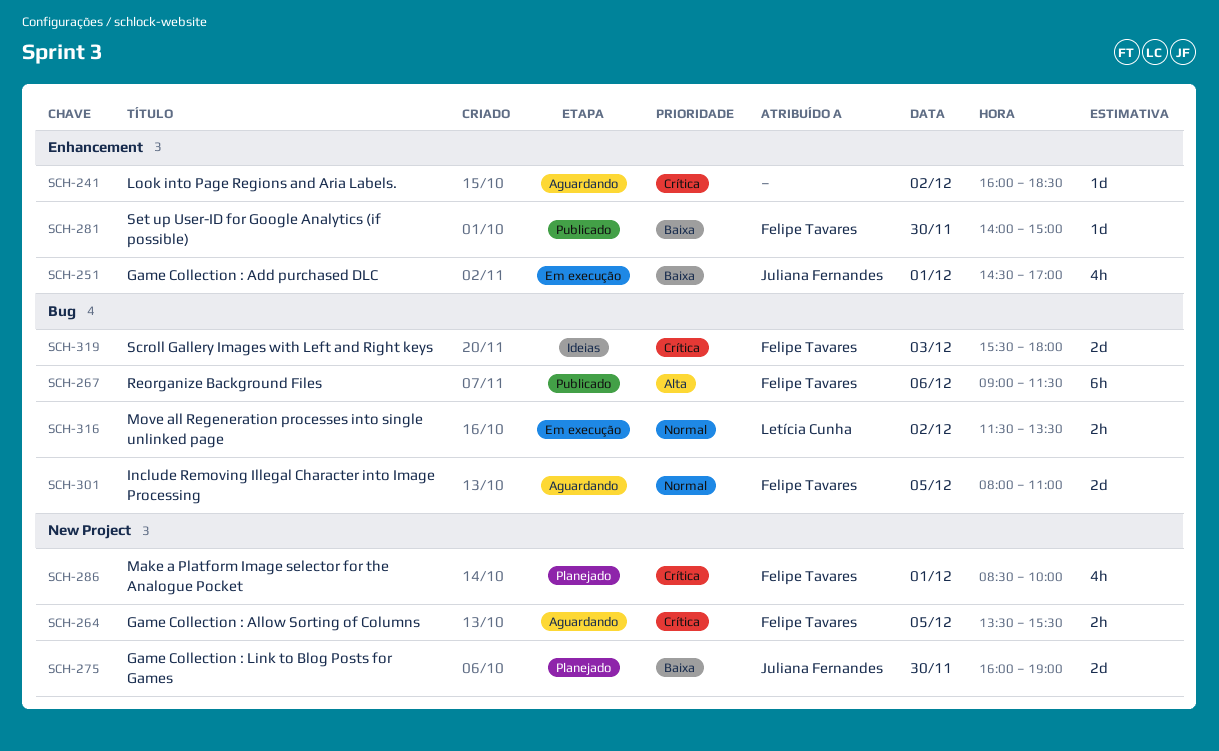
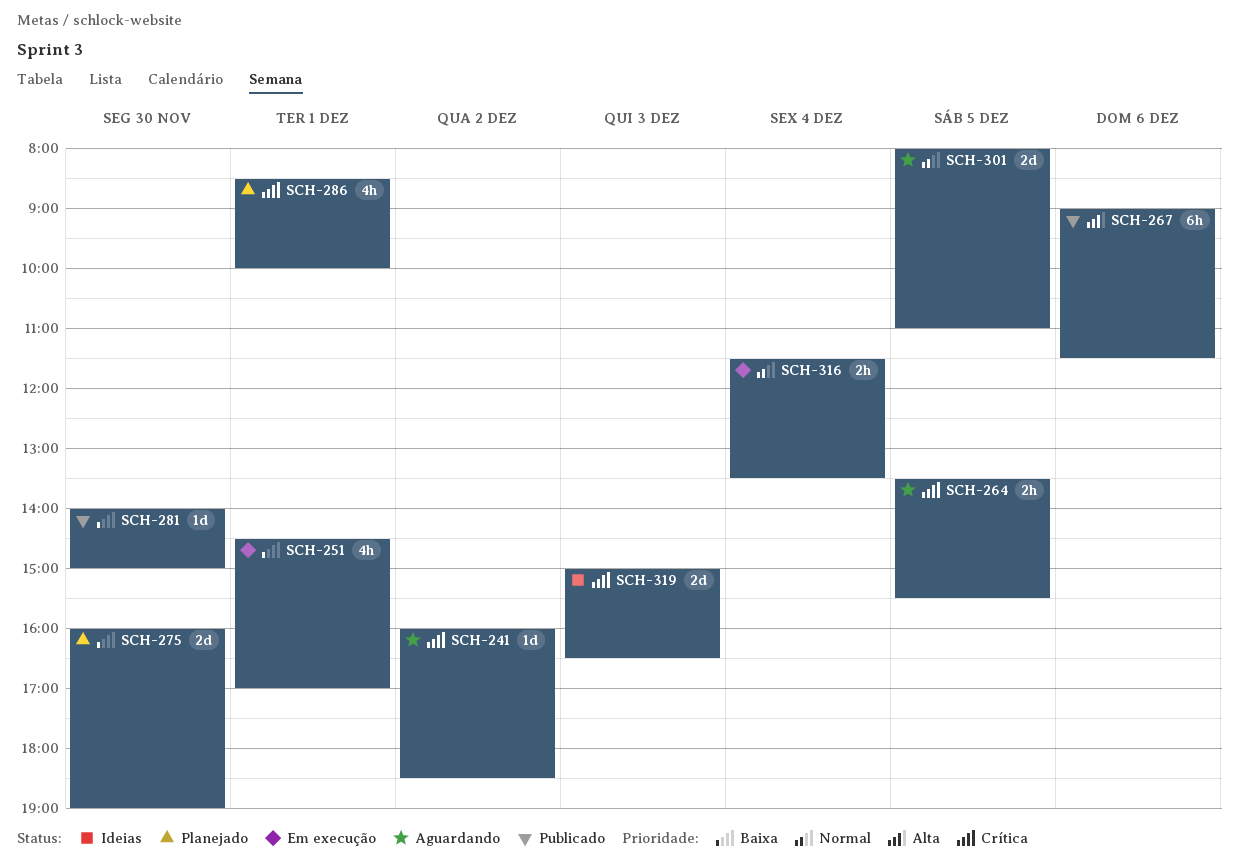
SCH-316, day: Dec 2 -> Dec 4
SCH-319, begins: 15:30 -> 15:00
SCH-319, ends: 18:00 -> 16:30

